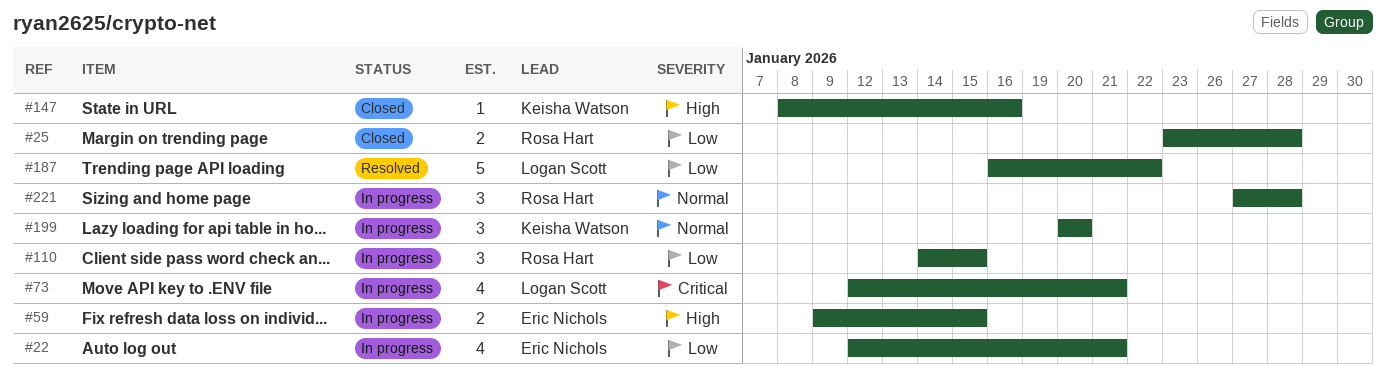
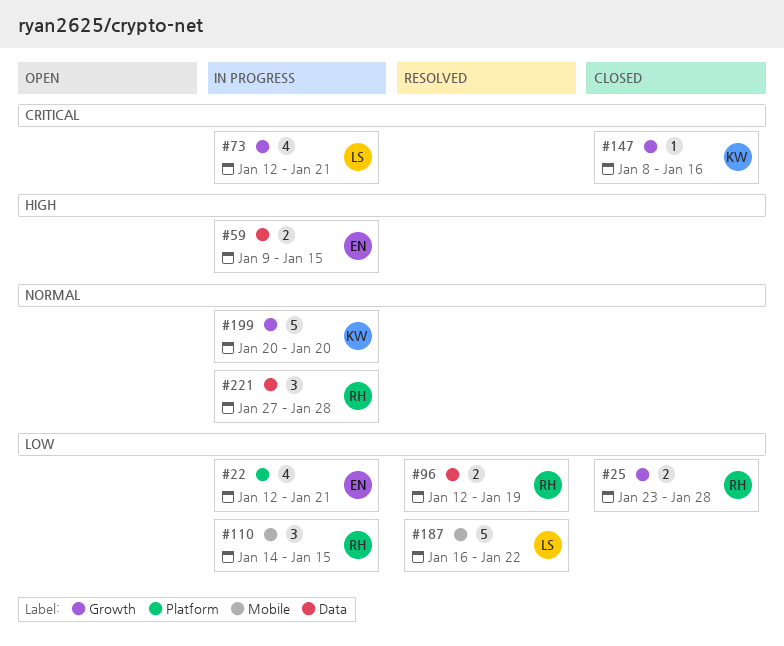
#96: none -> present
#147, priority: High -> Critical
#199, estimate: 3 -> 5

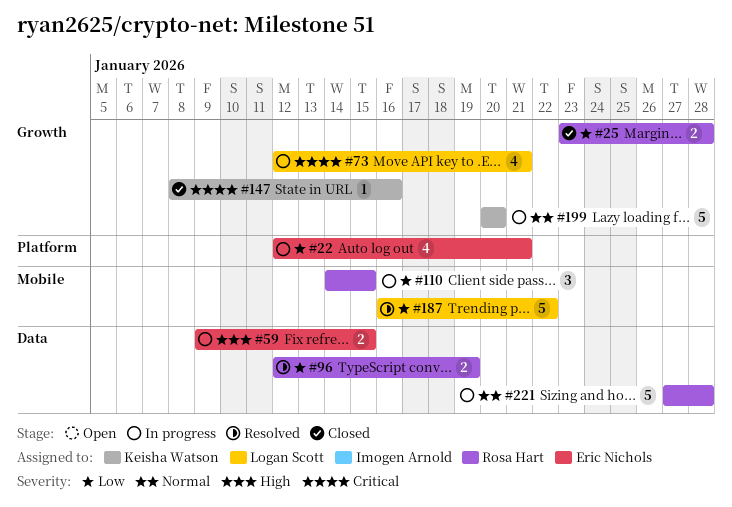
#221, estimate: 3 -> 5

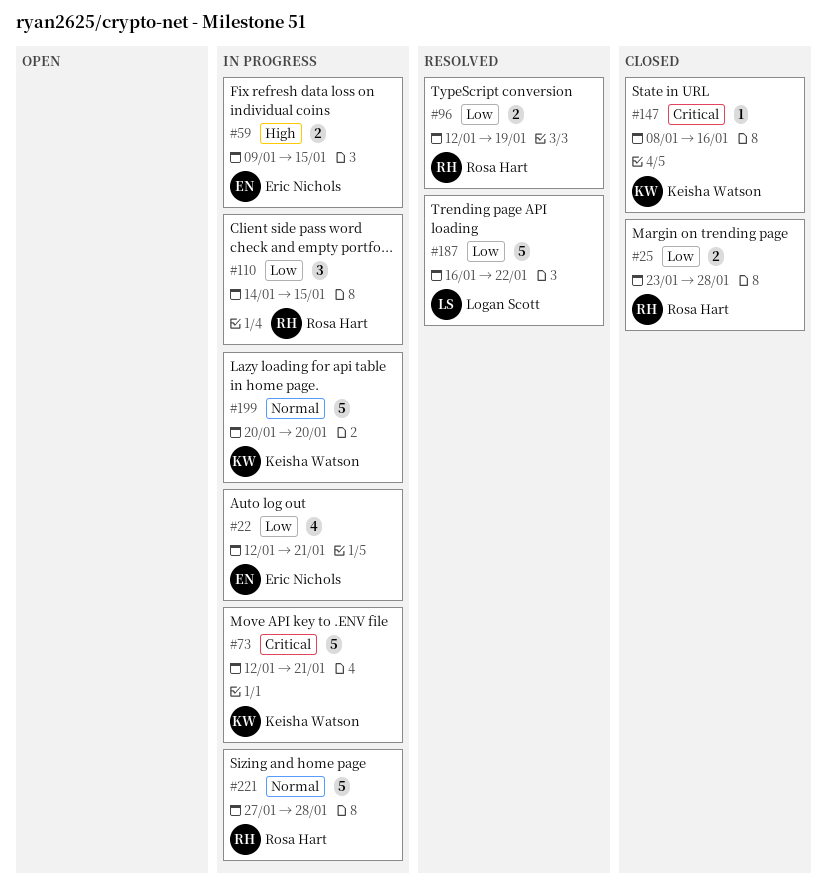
#73, owner: Logan Scott -> Keisha Watson
#73, estimate: 4 -> 5

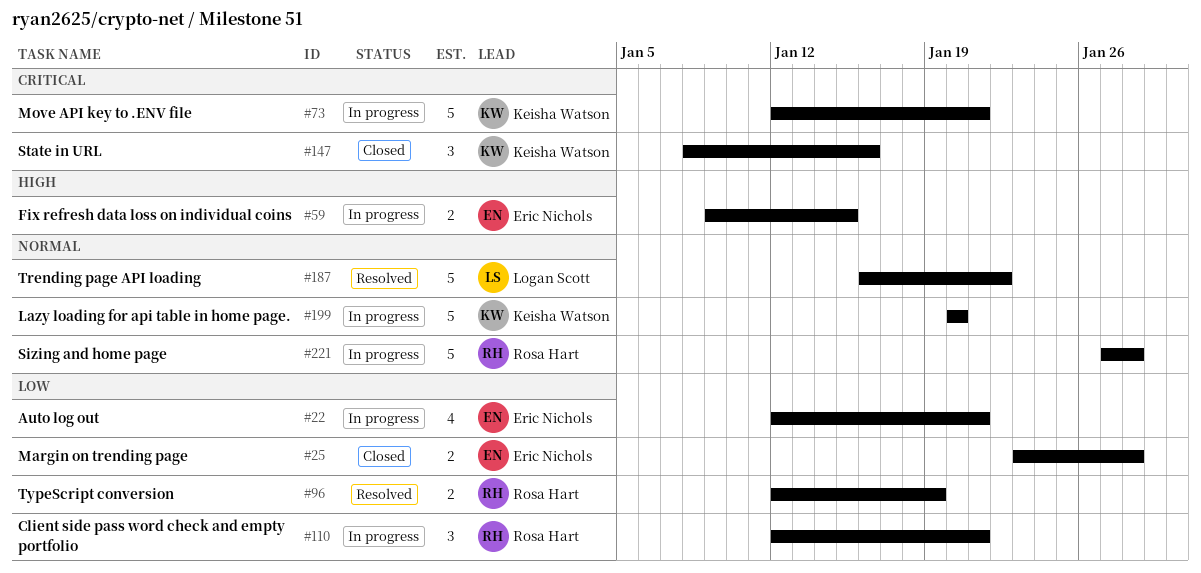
#25, owner: Rosa Hart -> Eric Nichols
#110, start: Jan 14 -> Jan 12
#110, due: Jan 15 -> Jan 21
#147, estimate: 1 -> 3
#187, priority: Low -> Normal

